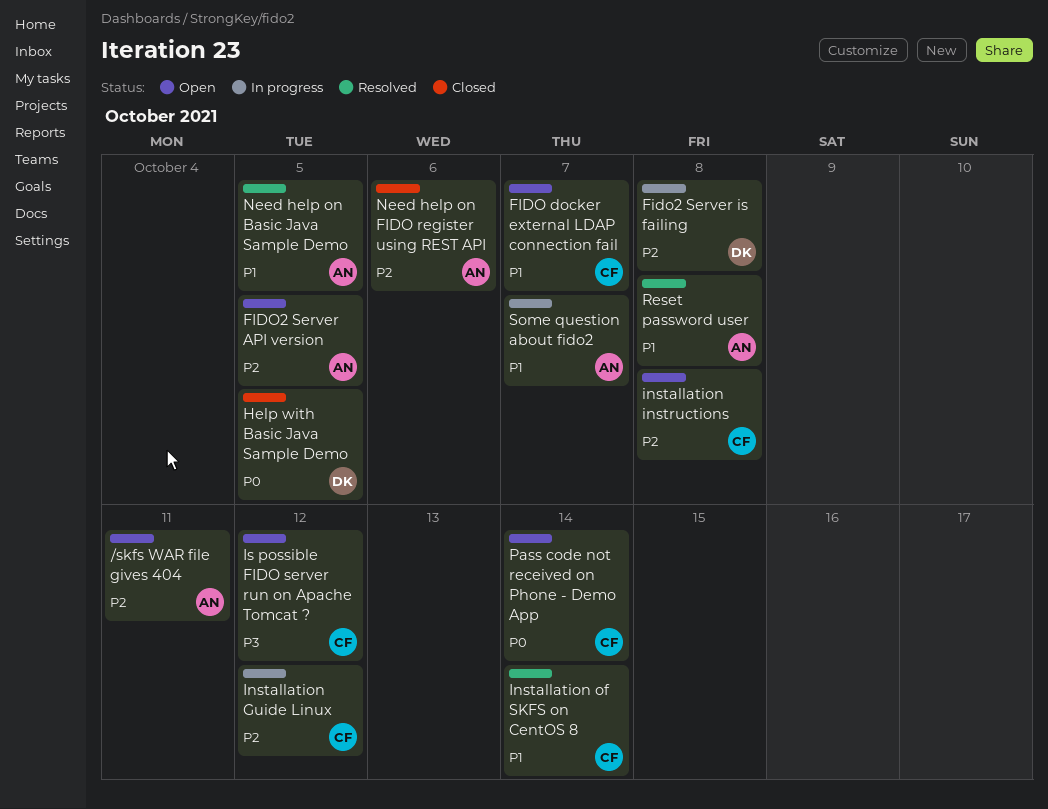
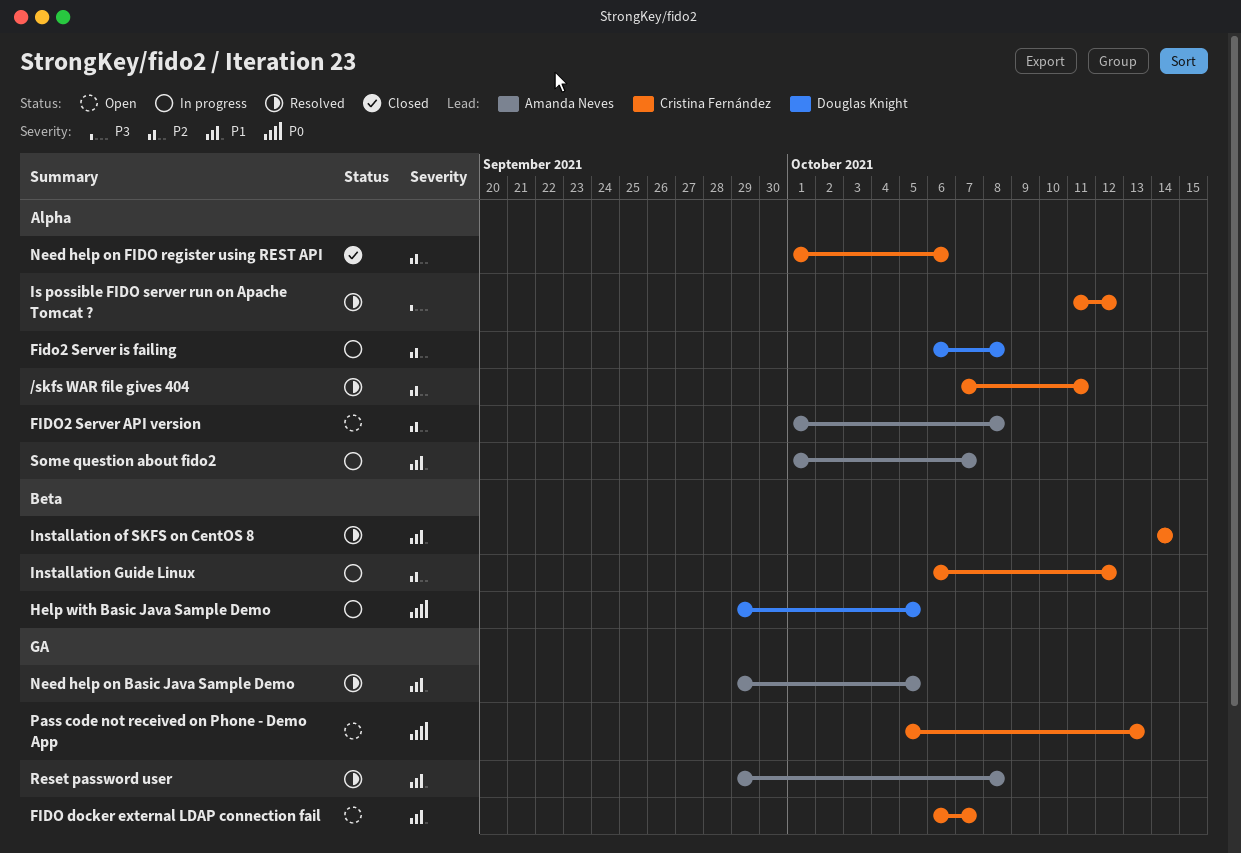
/skfs WAR file gives 404, status: Open -> Resolved
/skfs WAR file gives 404, owner: Amanda Neves -> Cristina Fernández
FIDO2 Server API version, due: Oct 5 -> Oct 8
Help with Basic Java Sample Demo, status: Closed -> In progress
installation instructions: present -> none
Is possible FIDO server run on Apache Tomcat ?, status: Open -> Resolved
Need help on FIDO register using REST API, owner: Amanda Neves -> Cristina Fernández
Pass code not received on Phone - Demo App, due: Oct 14 -> Oct 13

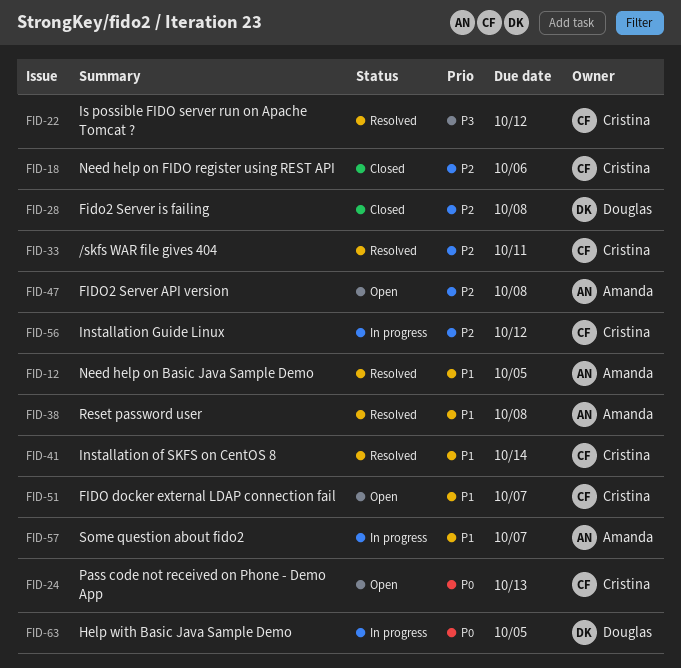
Fido2 Server is failing, status: In progress -> Closed

